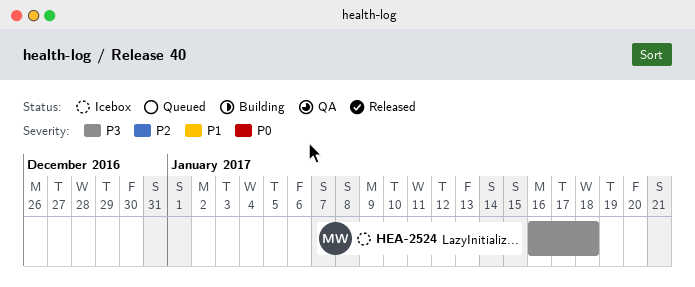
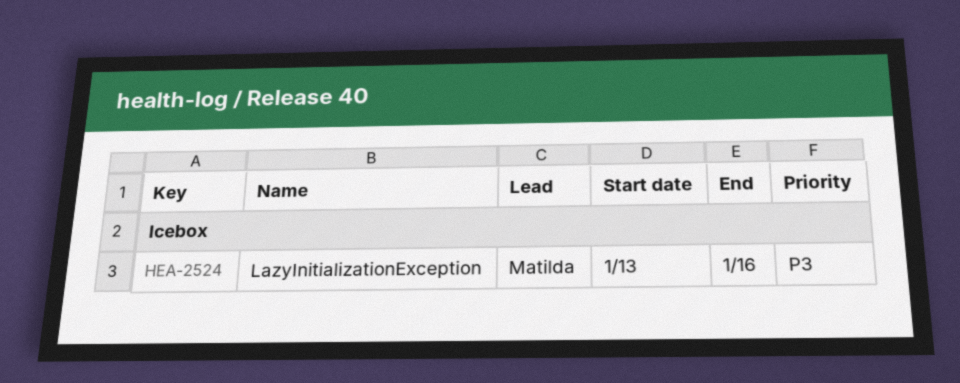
HEA-2524, start: Jan 16 -> Jan 13
HEA-2524, due: Jan 18 -> Jan 16

